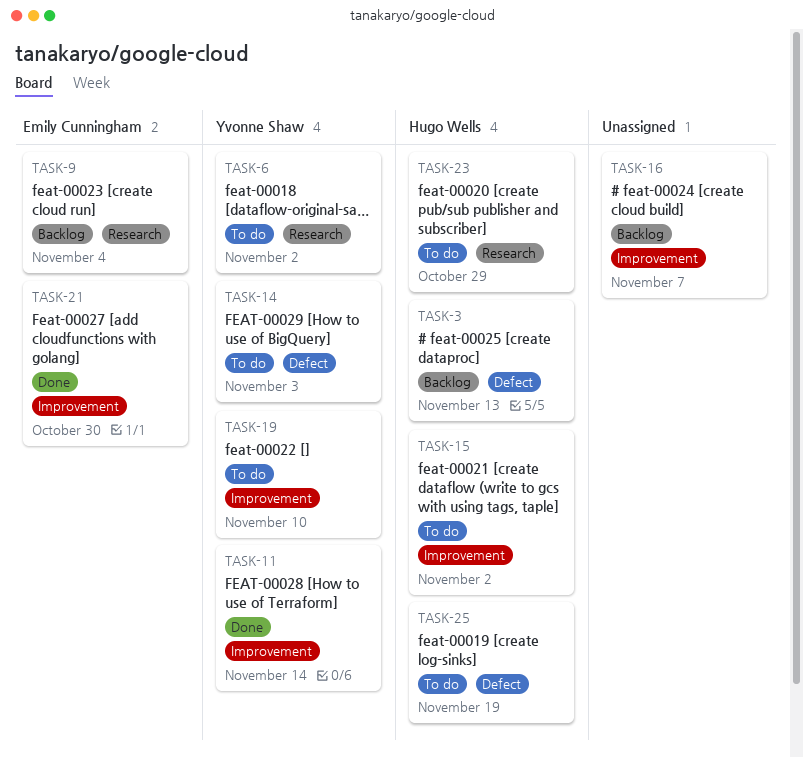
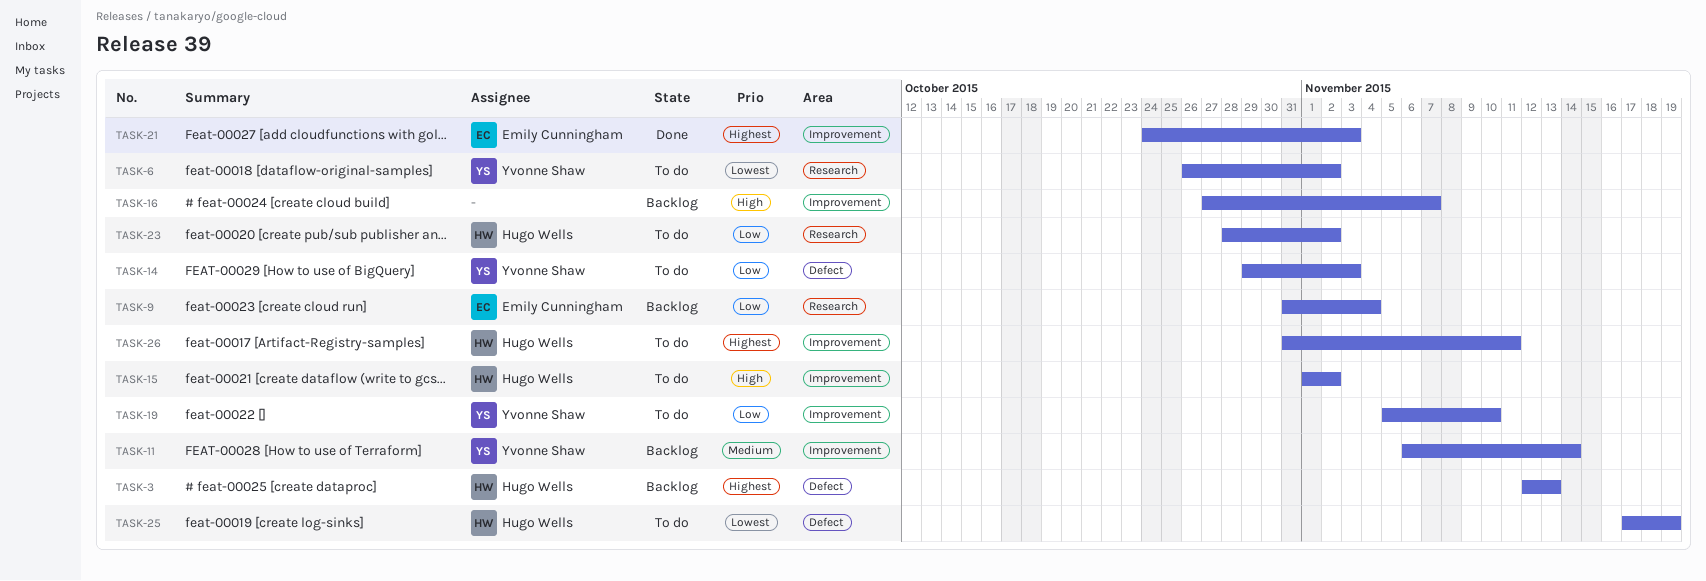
TASK-11, status: Done -> Backlog
TASK-21, due: Oct 30 -> Nov 3
TASK-23, due: Oct 29 -> Nov 2
TASK-26: none -> present

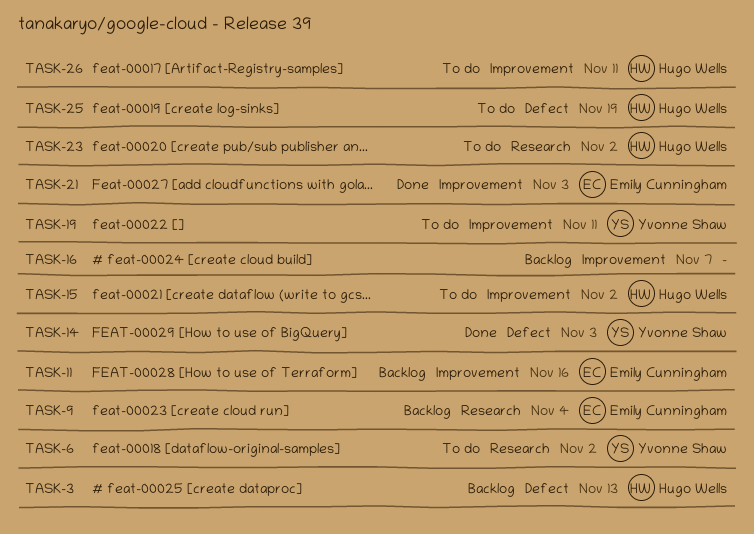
TASK-11, owner: Yvonne Shaw -> Emily Cunningham
TASK-11, due: Nov 14 -> Nov 16
TASK-14, status: To do -> Done
TASK-19, due: Nov 10 -> Nov 11

